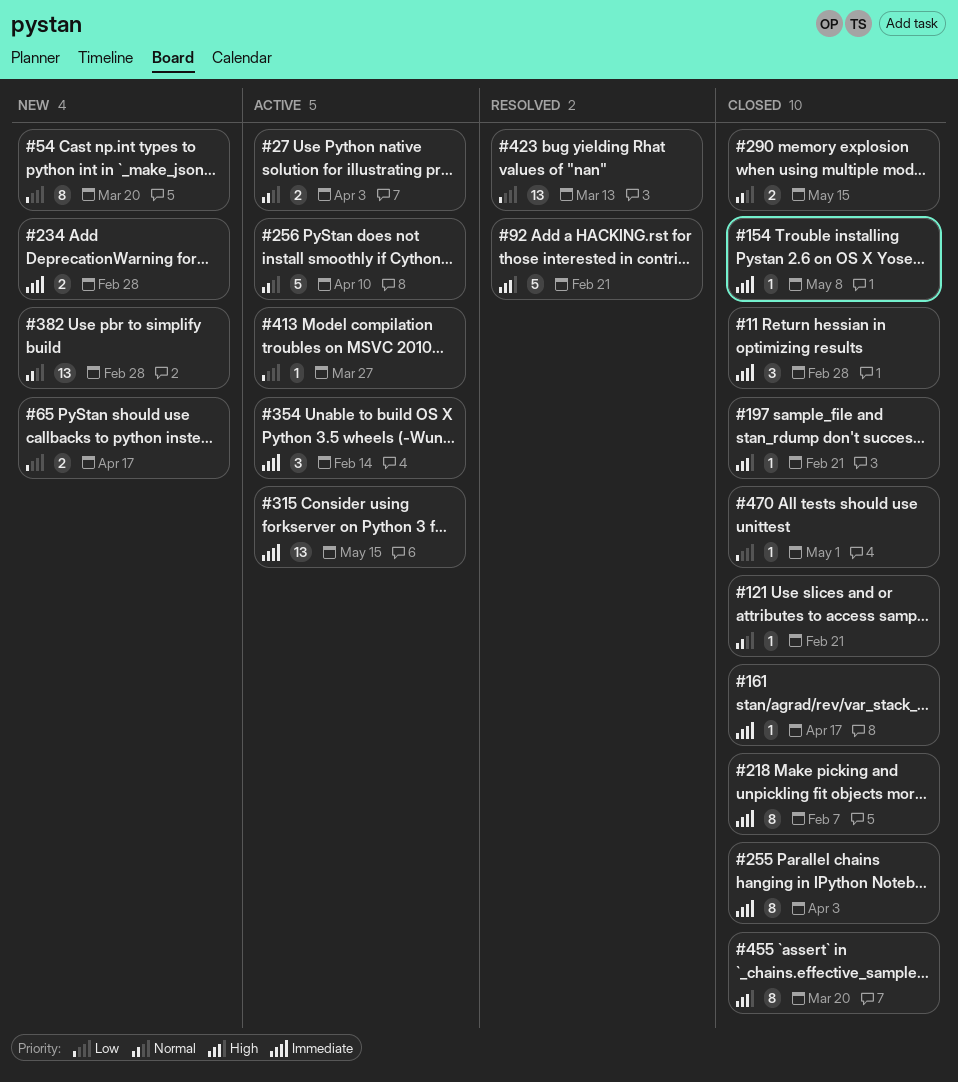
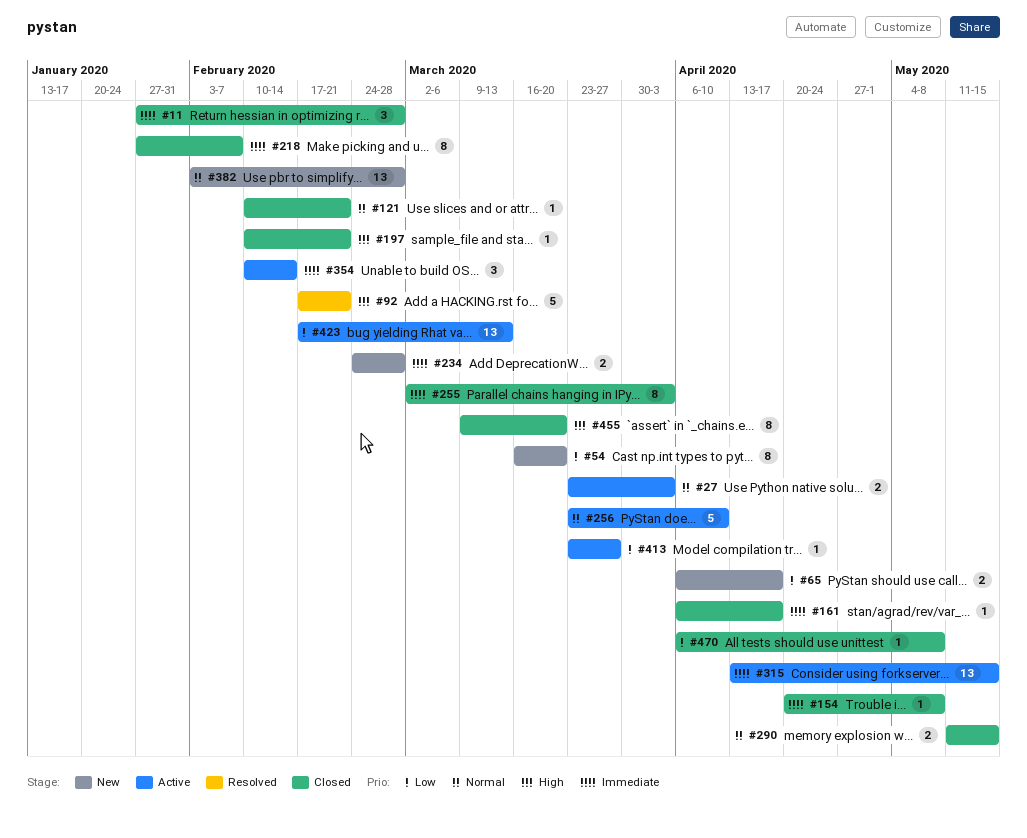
#423, status: Resolved -> Active
#470, due: May 1 -> May 8

